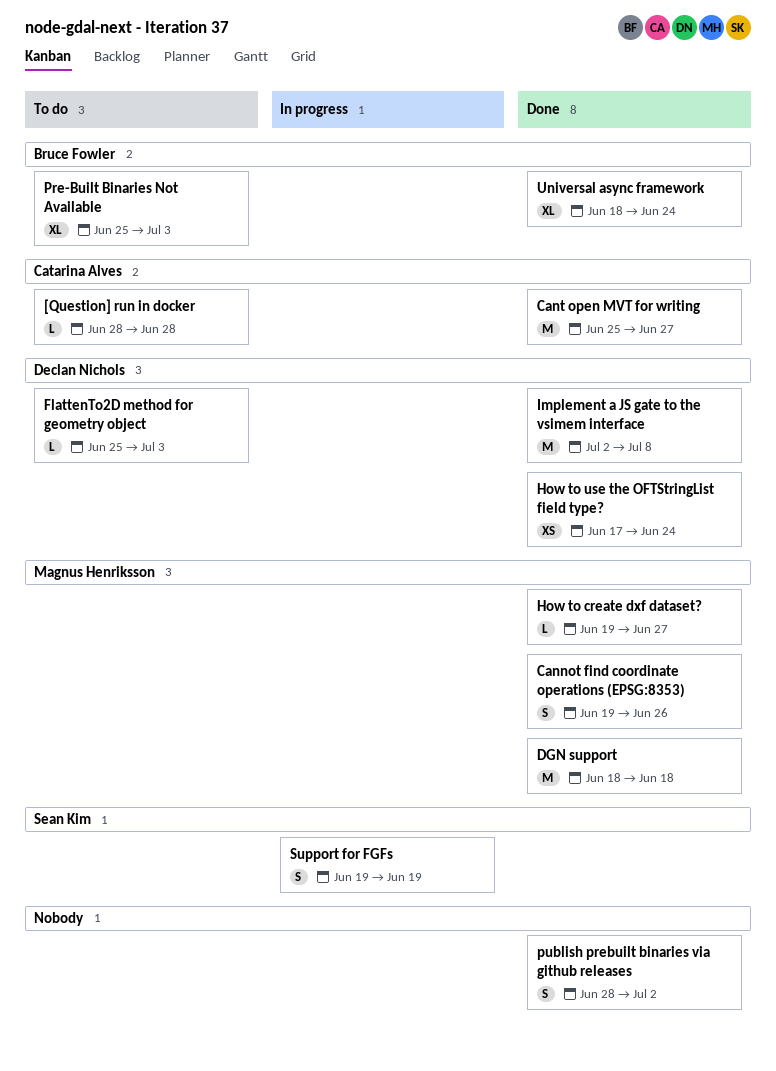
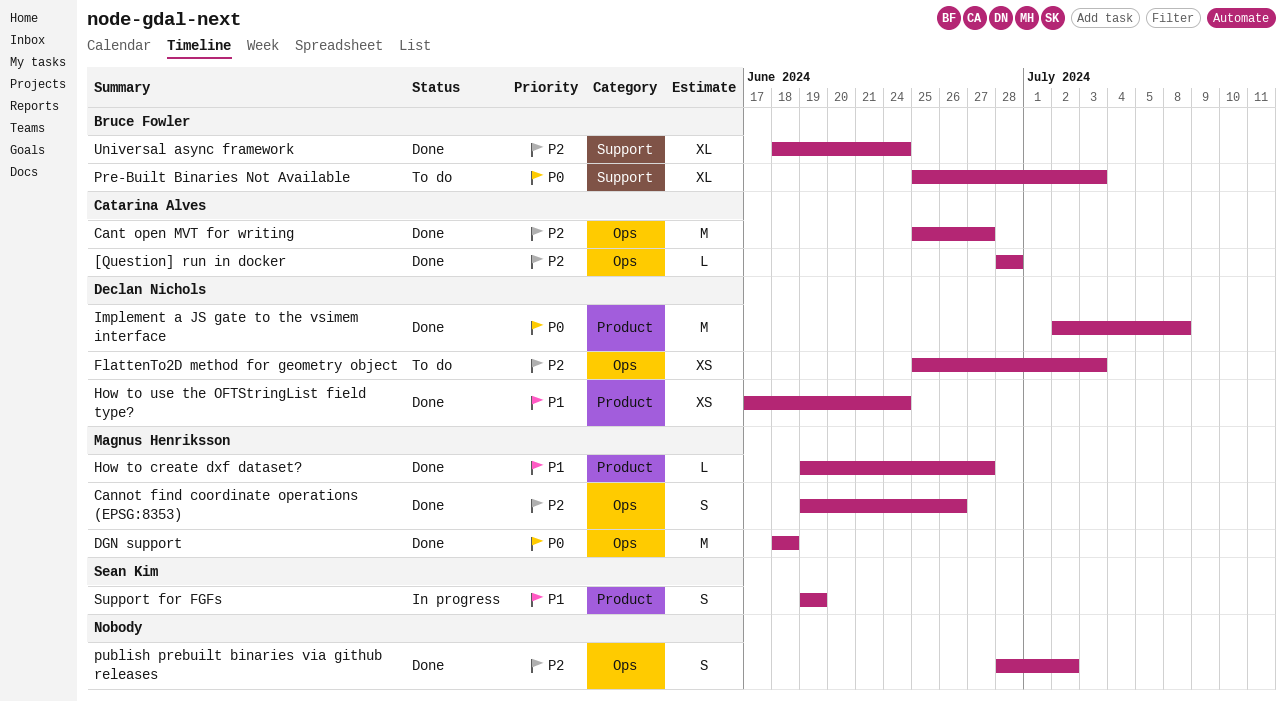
[Question] run in docker, status: To do -> Done
FlattenTo2D method for geometry object, estimate: L -> XS

